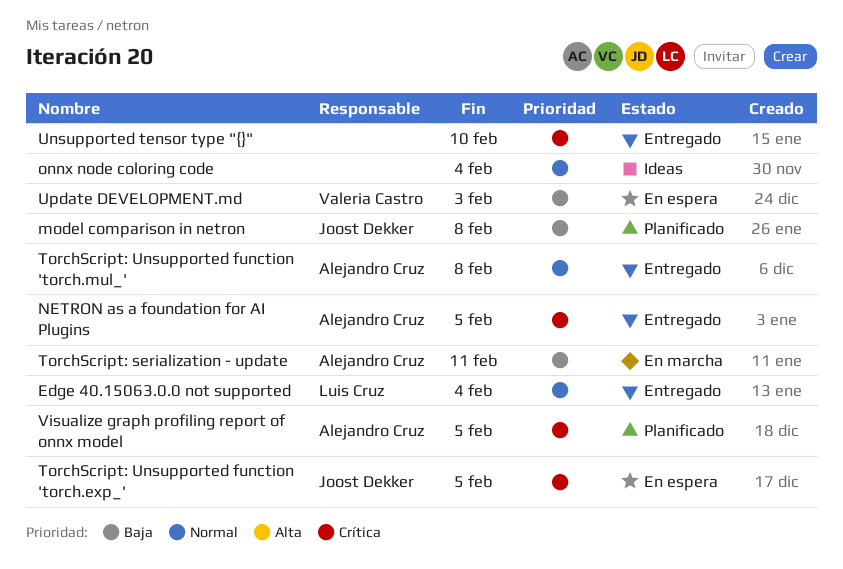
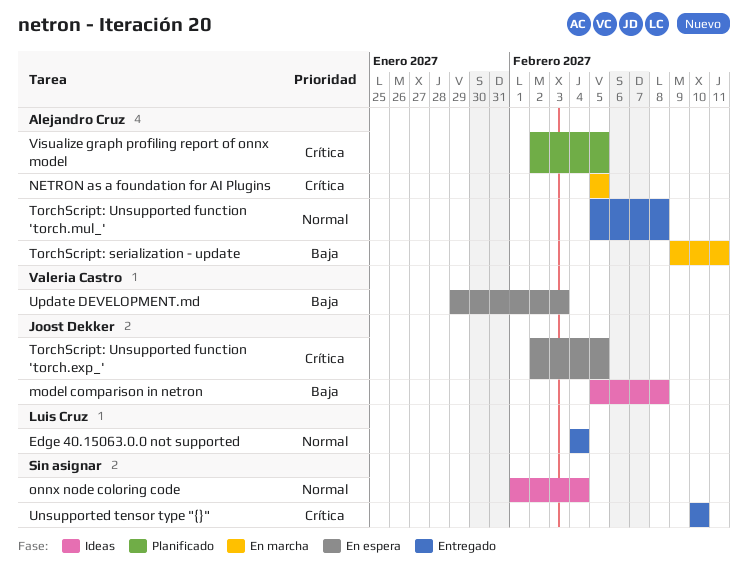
model comparison in netron, status: Planificado -> Ideas
NETRON as a foundation for AI Plugins, status: Entregado -> En marcha

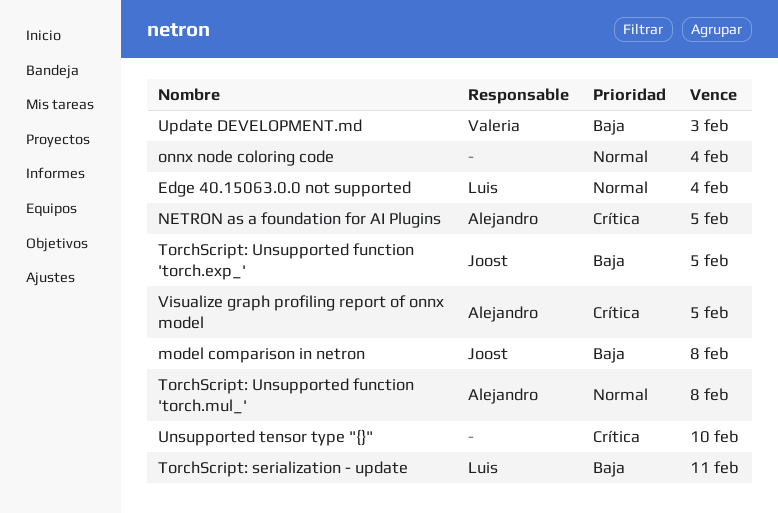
TorchScript: serialization - update, owner: Alejandro Cruz -> Luis Cruz
TorchScript: Unsupported function 'torch.exp_', priority: Crítica -> Baja

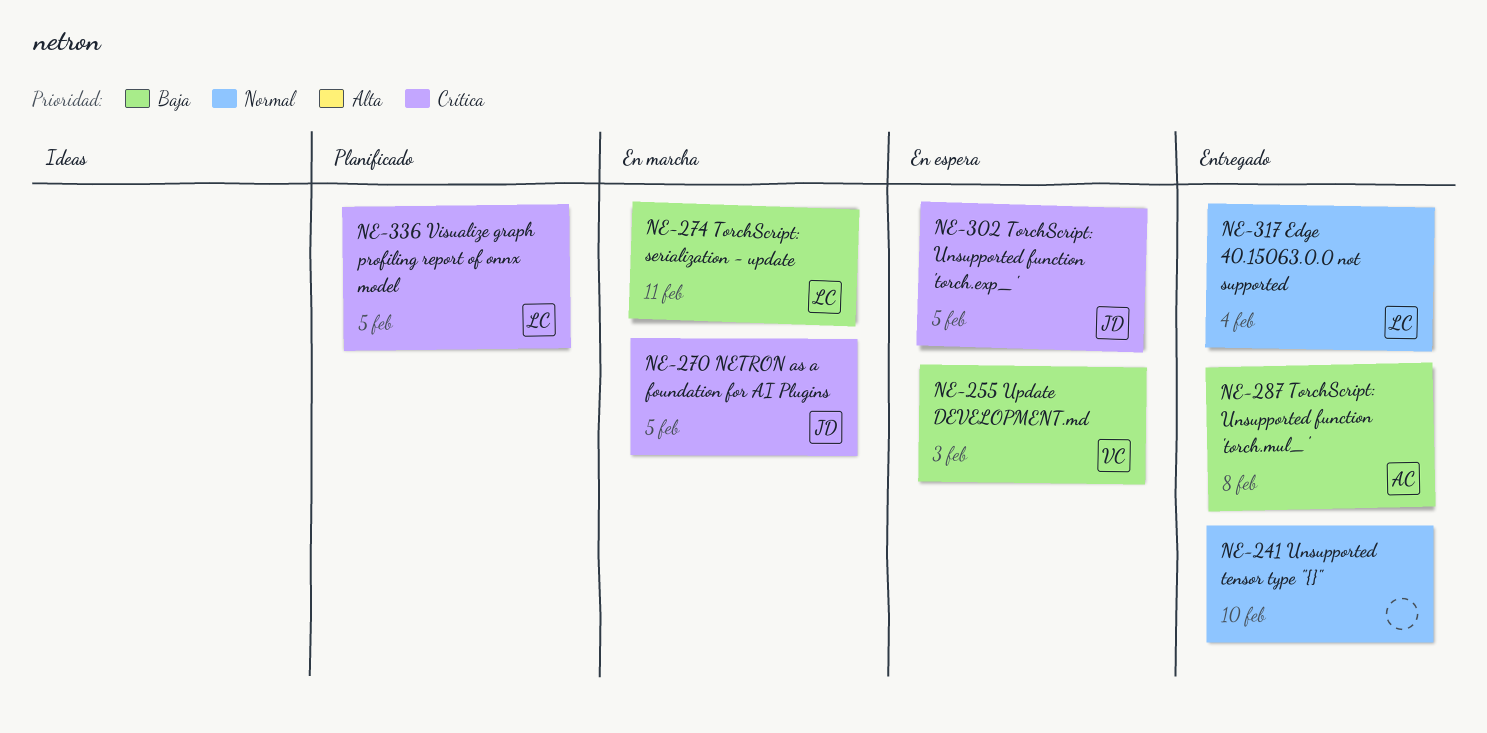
model comparison in netron: present -> none
NETRON as a foundation for AI Plugins, owner: Alejandro -> Joost
onnx node coloring code: present -> none
TorchScript: Unsupported function 'torch.exp_', priority: Baja -> Crítica
TorchScript: Unsupported function 'torch.mul_', priority: Normal -> Baja
Unsupported tensor type "{}", priority: Crítica -> Normal
Visualize graph profiling report of onnx model, owner: Alejandro -> Luis

